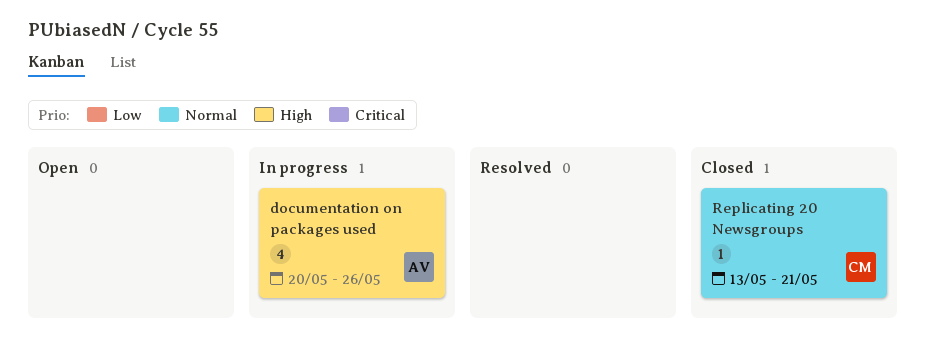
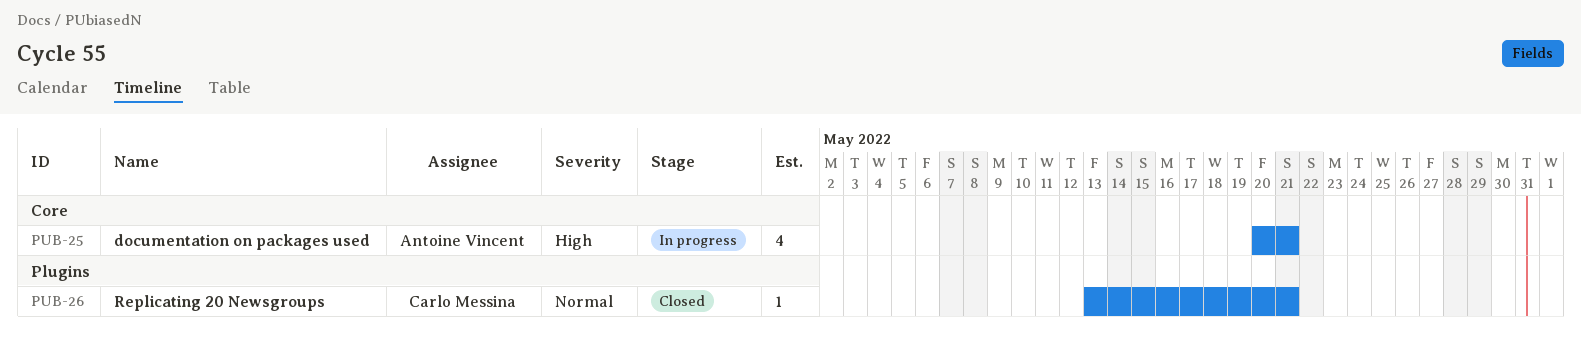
documentation on packages used, due: May 26 -> May 21

